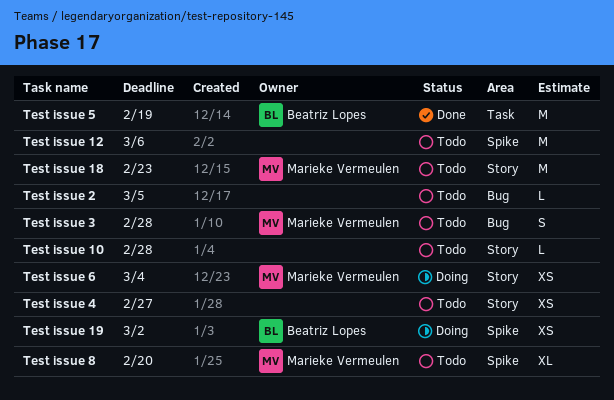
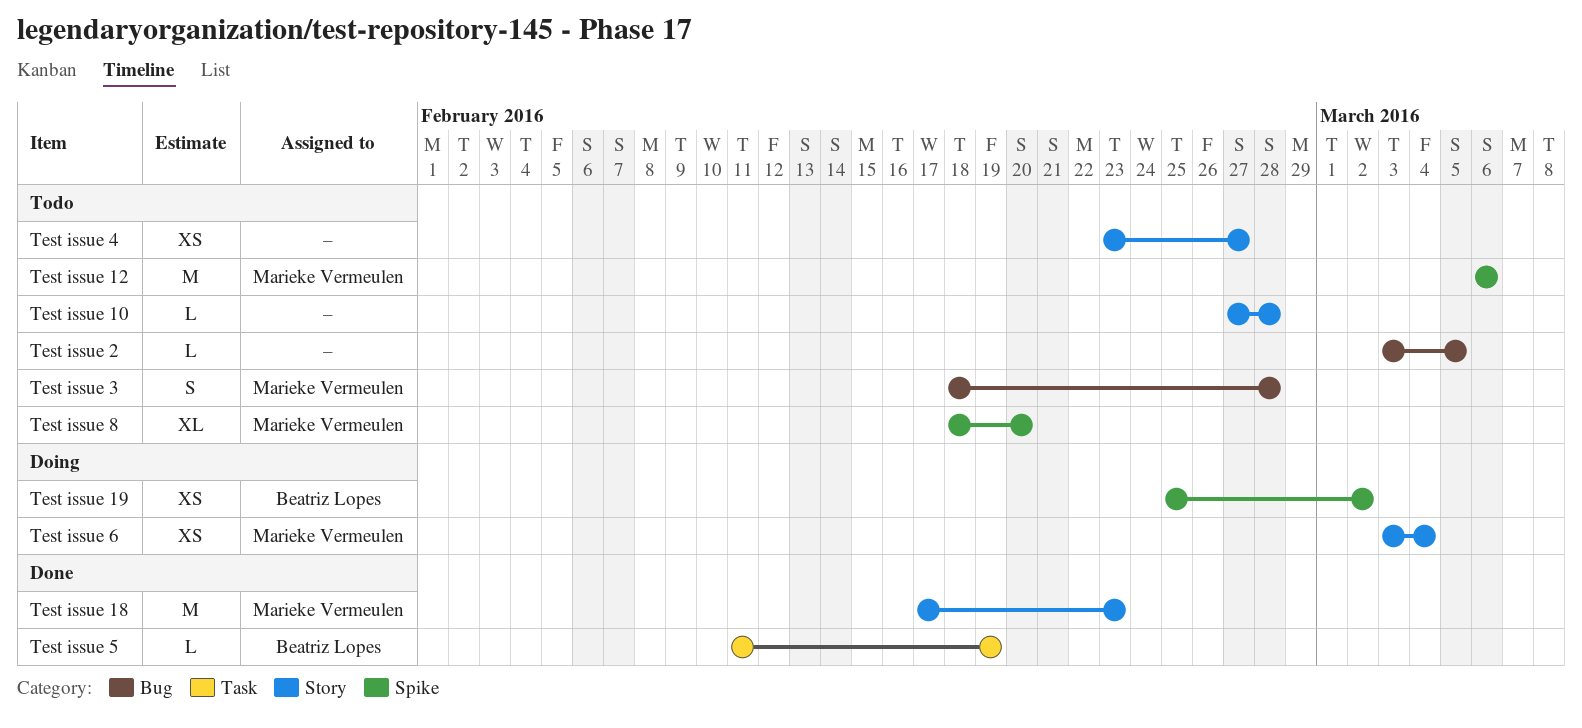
Test issue 12, owner: none -> Marieke Vermeulen
Test issue 18, status: Todo -> Done
Test issue 5, estimate: M -> L

